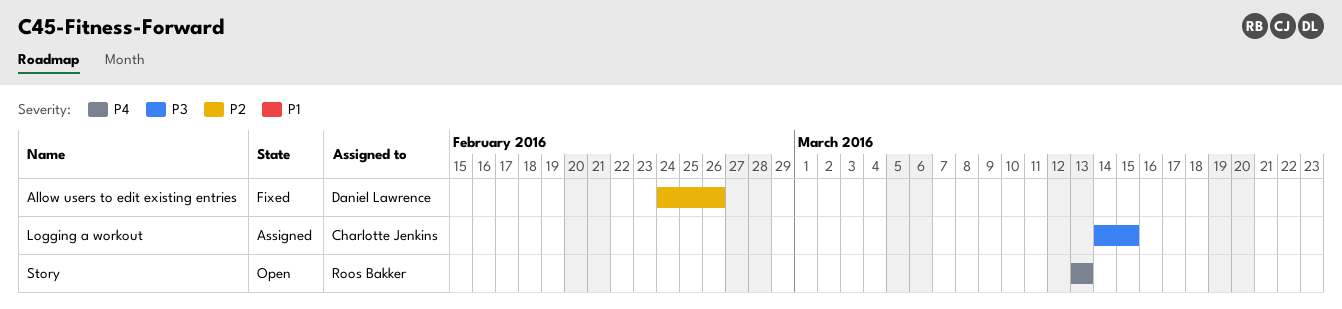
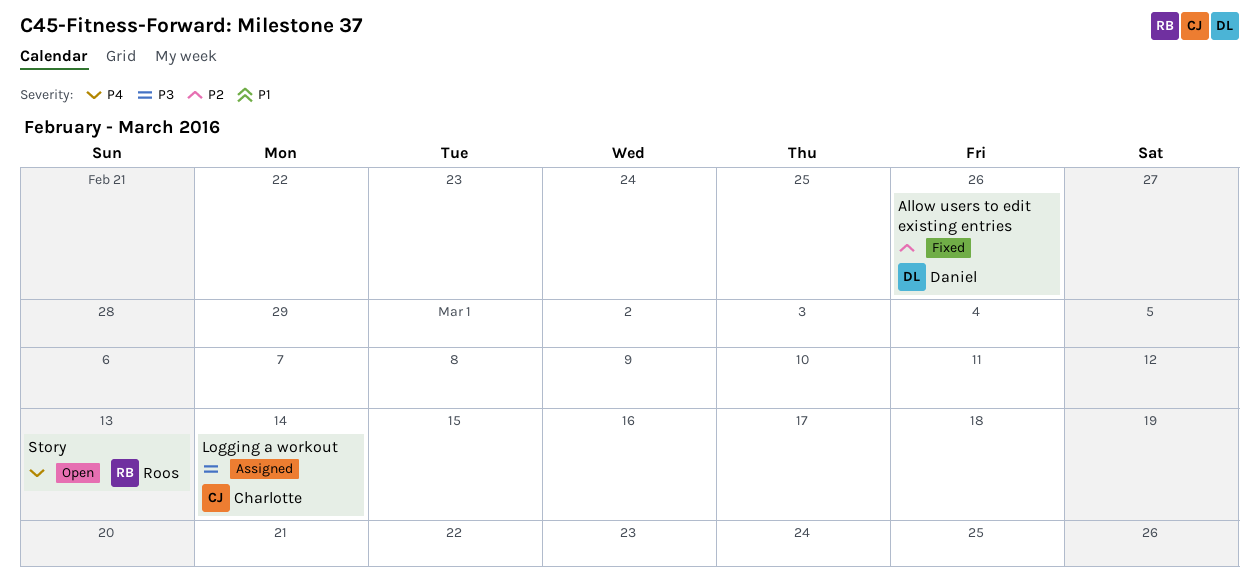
Logging a workout, due: Mar 15 -> Mar 14

